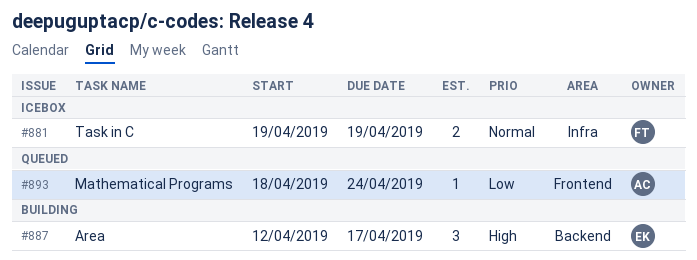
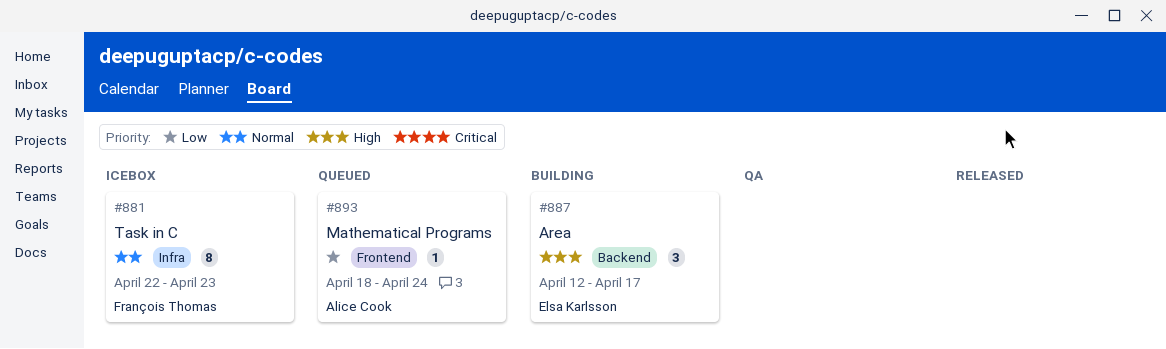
#881, estimate: 2 -> 8
#881, start: Apr 19 -> Apr 22
#881, due: Apr 19 -> Apr 23

